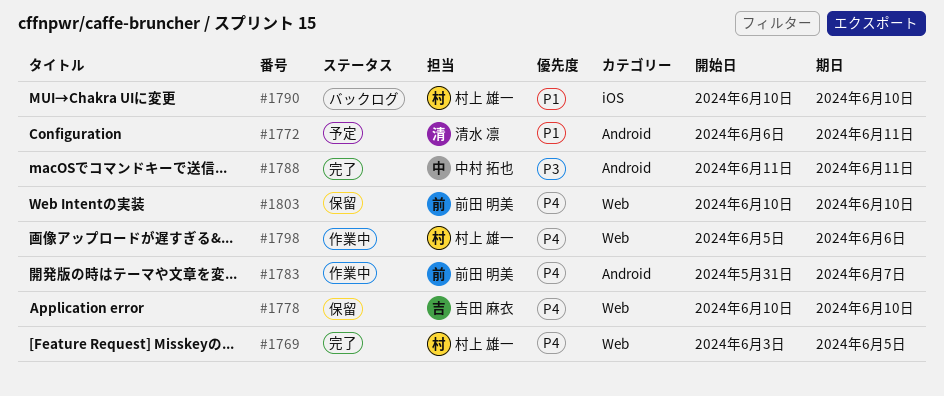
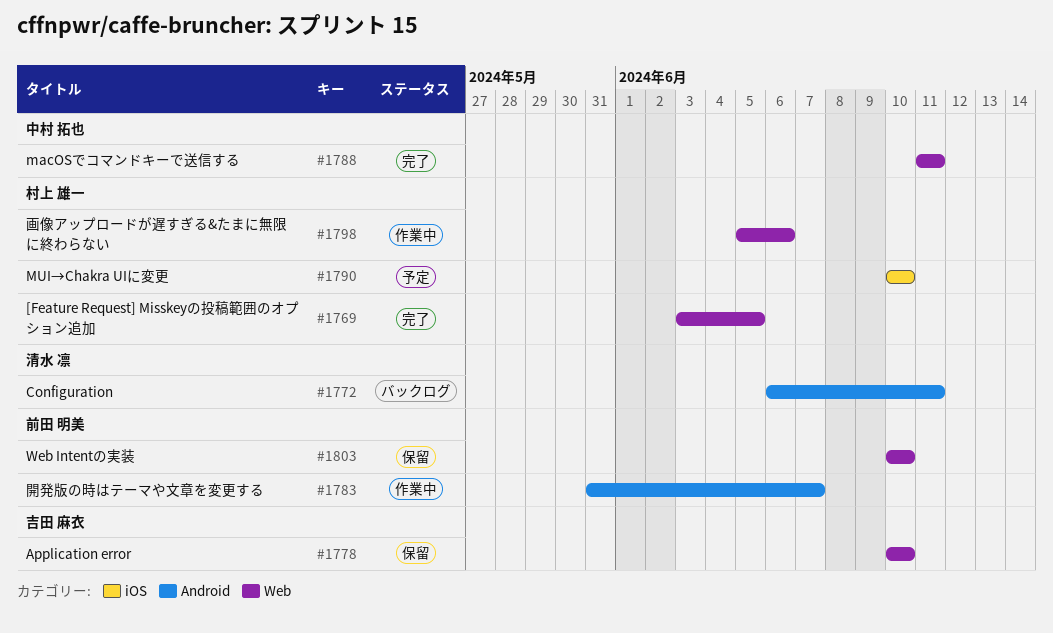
#1772, status: 予定 -> バックログ
#1788, label: Android -> Web
#1790, status: バックログ -> 予定

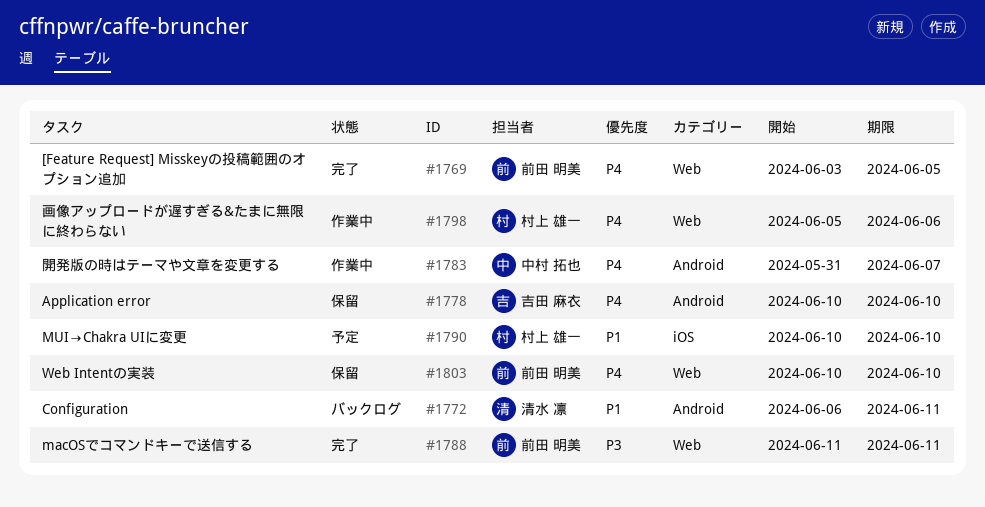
#1769, owner: 村上 雄一 -> 前田 明美
#1778, label: Web -> Android
#1783, owner: 前田 明美 -> 中村 拓也
#1788, owner: 中村 拓也 -> 前田 明美

